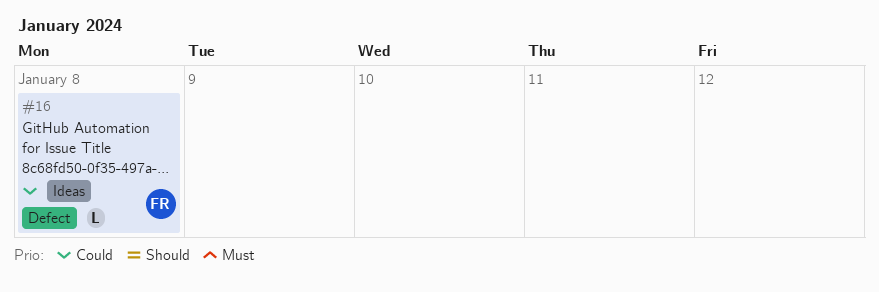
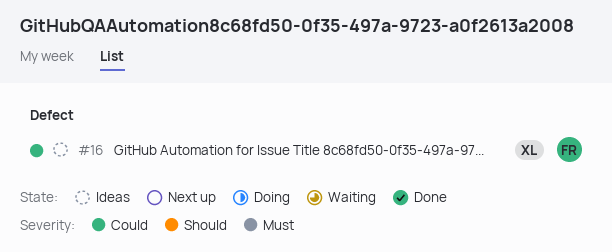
#16, estimate: L -> XL

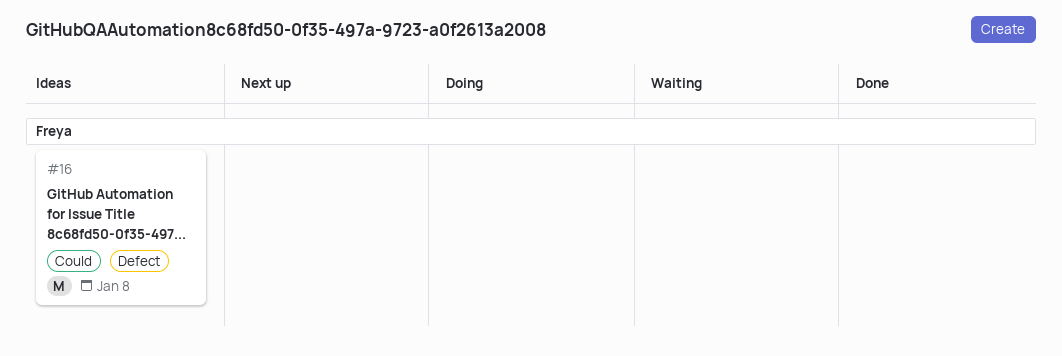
#16, estimate: XL -> M

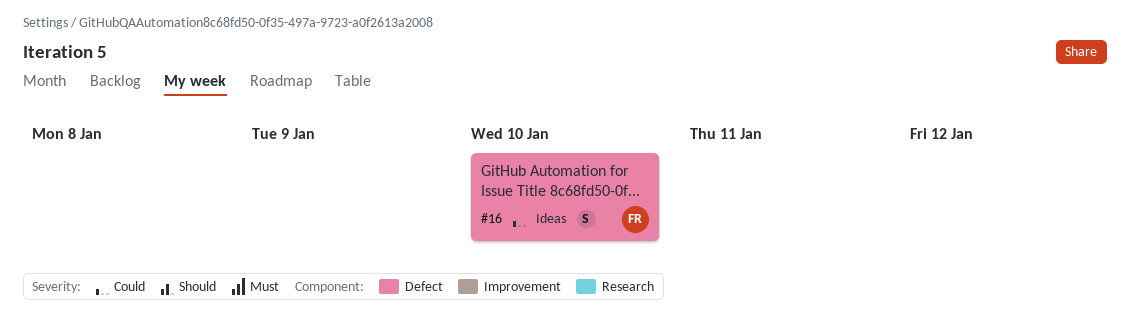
#16, estimate: M -> S
#16, due: Jan 8 -> Jan 10

